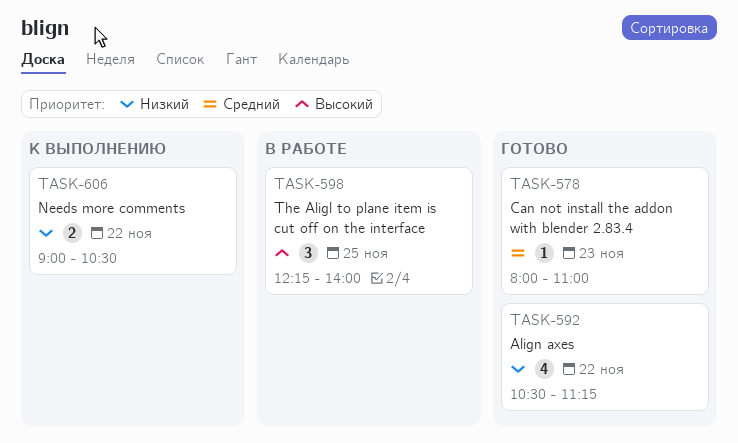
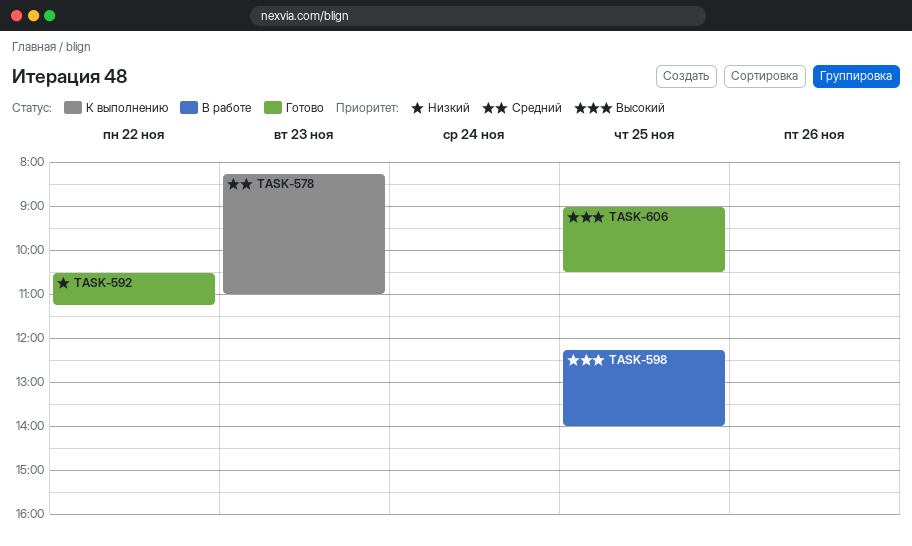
TASK-578, status: Готово -> К выполнению
TASK-578, begins: 08:00 -> 08:15
TASK-606, status: К выполнению -> Готово
TASK-606, priority: Низкий -> Высокий
TASK-606, day: Nov 22 -> Nov 25

